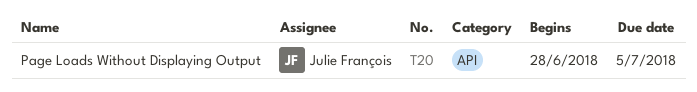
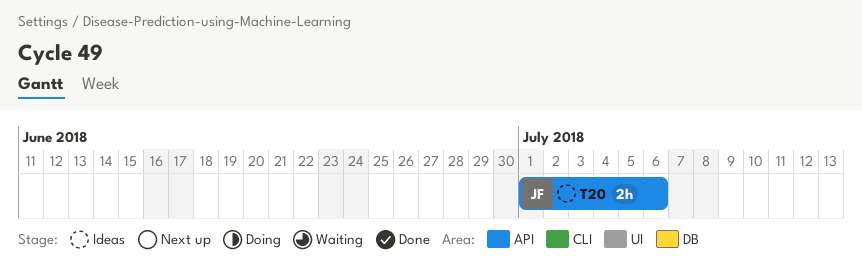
T20, start: Jun 28 -> Jul 1
T20, due: Jul 5 -> Jul 6

